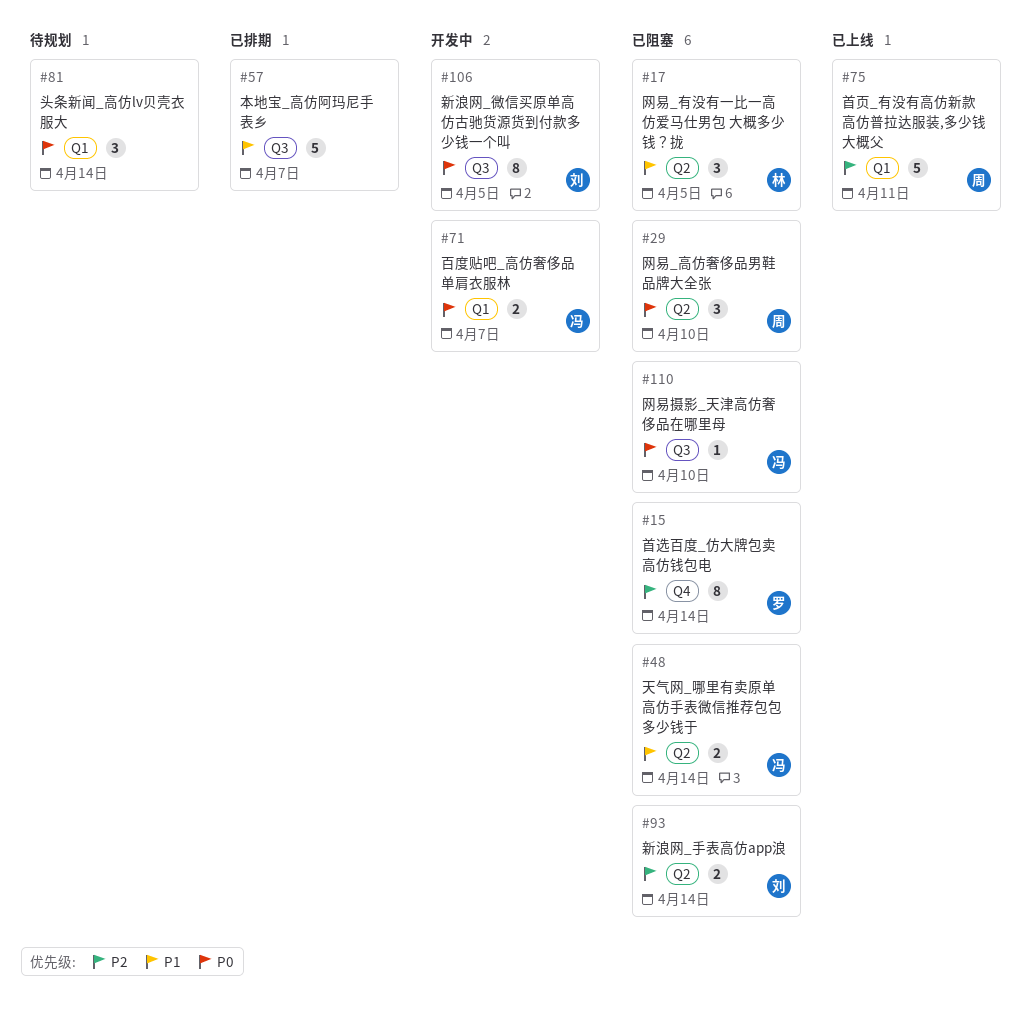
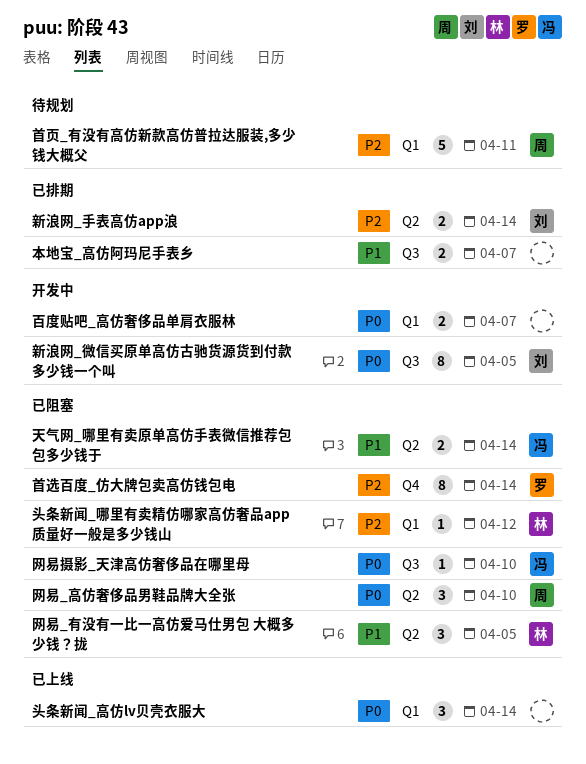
头条新闻_哪里有卖精仿哪家高仿奢品app质量好一般是多少钱山: none -> present
头条新闻_高仿lv贝壳衣服大, status: 待规划 -> 已上线
新浪网_手表高仿app浪, status: 已阻塞 -> 已排期
本地宝_高仿阿玛尼手表乡, estimate: 5 -> 2
百度贴吧_高仿奢侈品单肩衣服林, owner: 冯 -> none
首页_有没有高仿新款高仿普拉达服装,多少钱大概父, status: 已上线 -> 待规划

